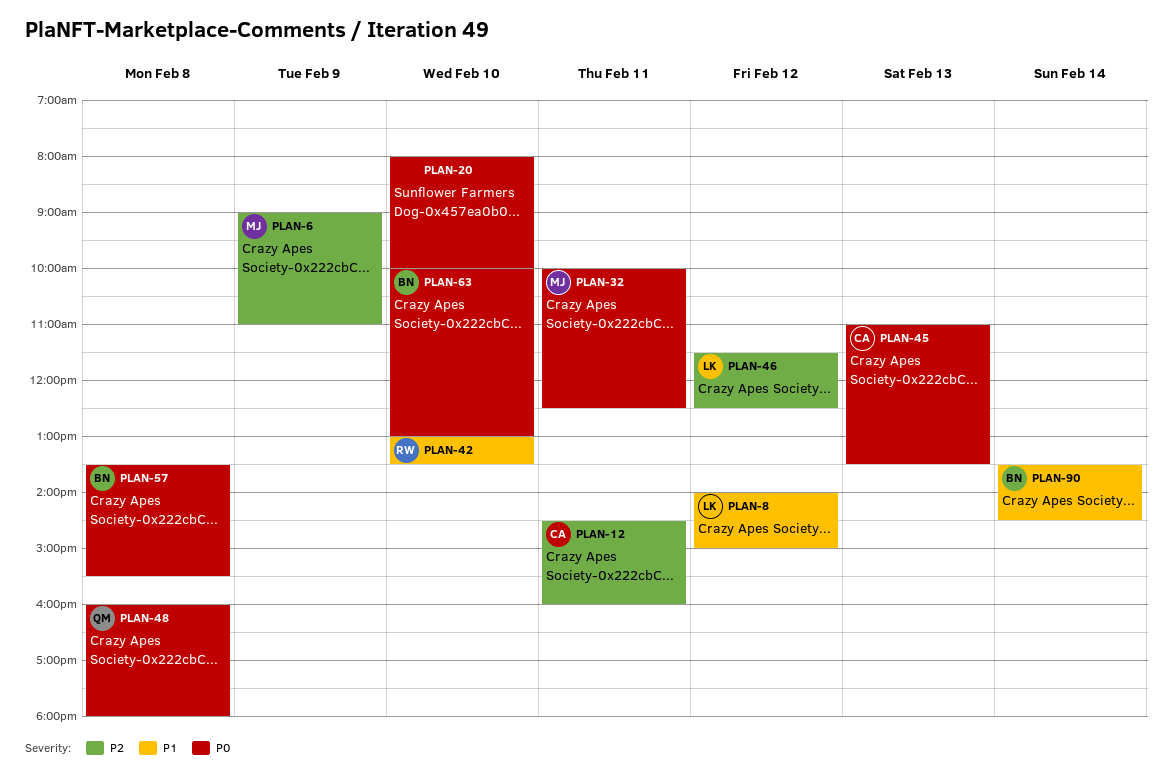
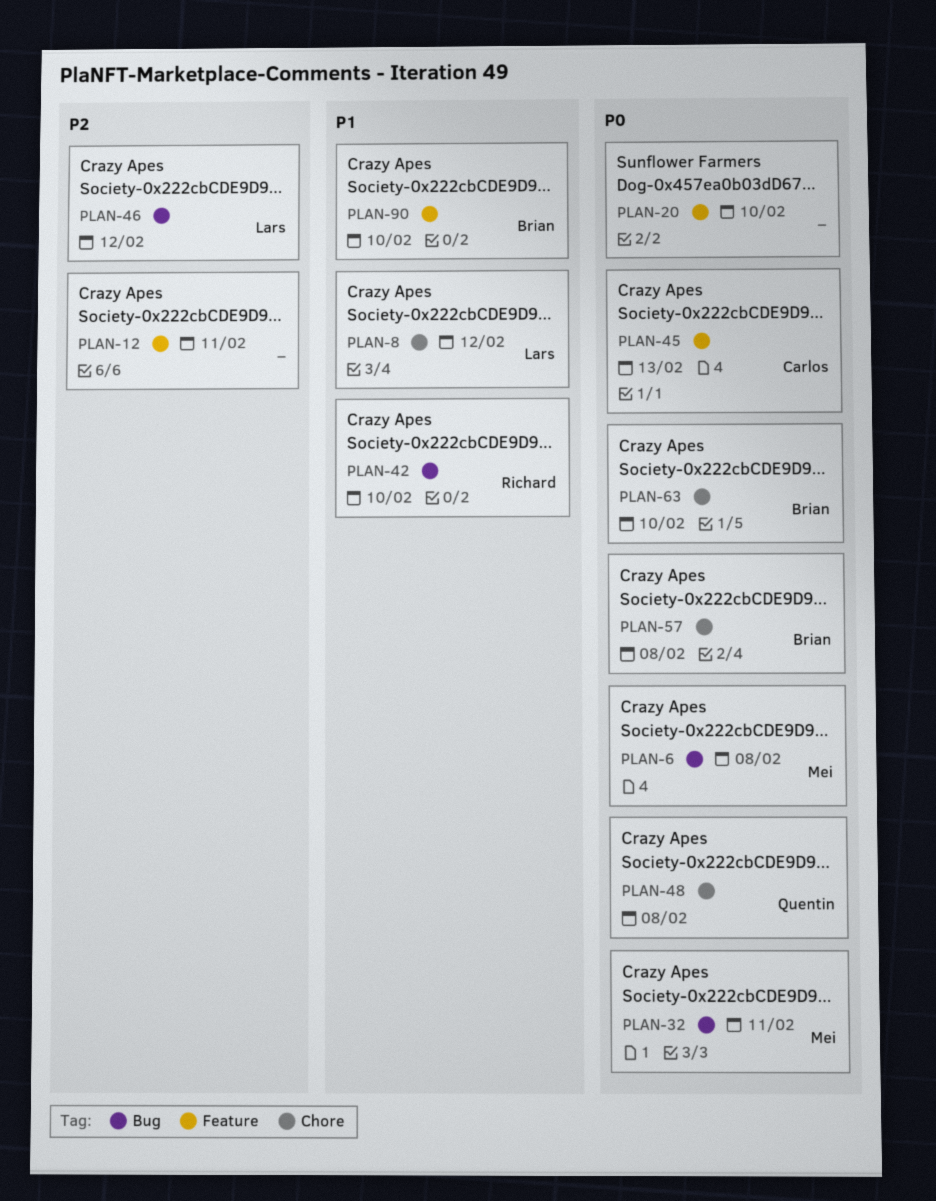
PLAN-6, priority: P2 -> P0
PLAN-6, day: Feb 9 -> Feb 8
PLAN-12, owner: Carlos -> none
PLAN-90, day: Feb 14 -> Feb 10

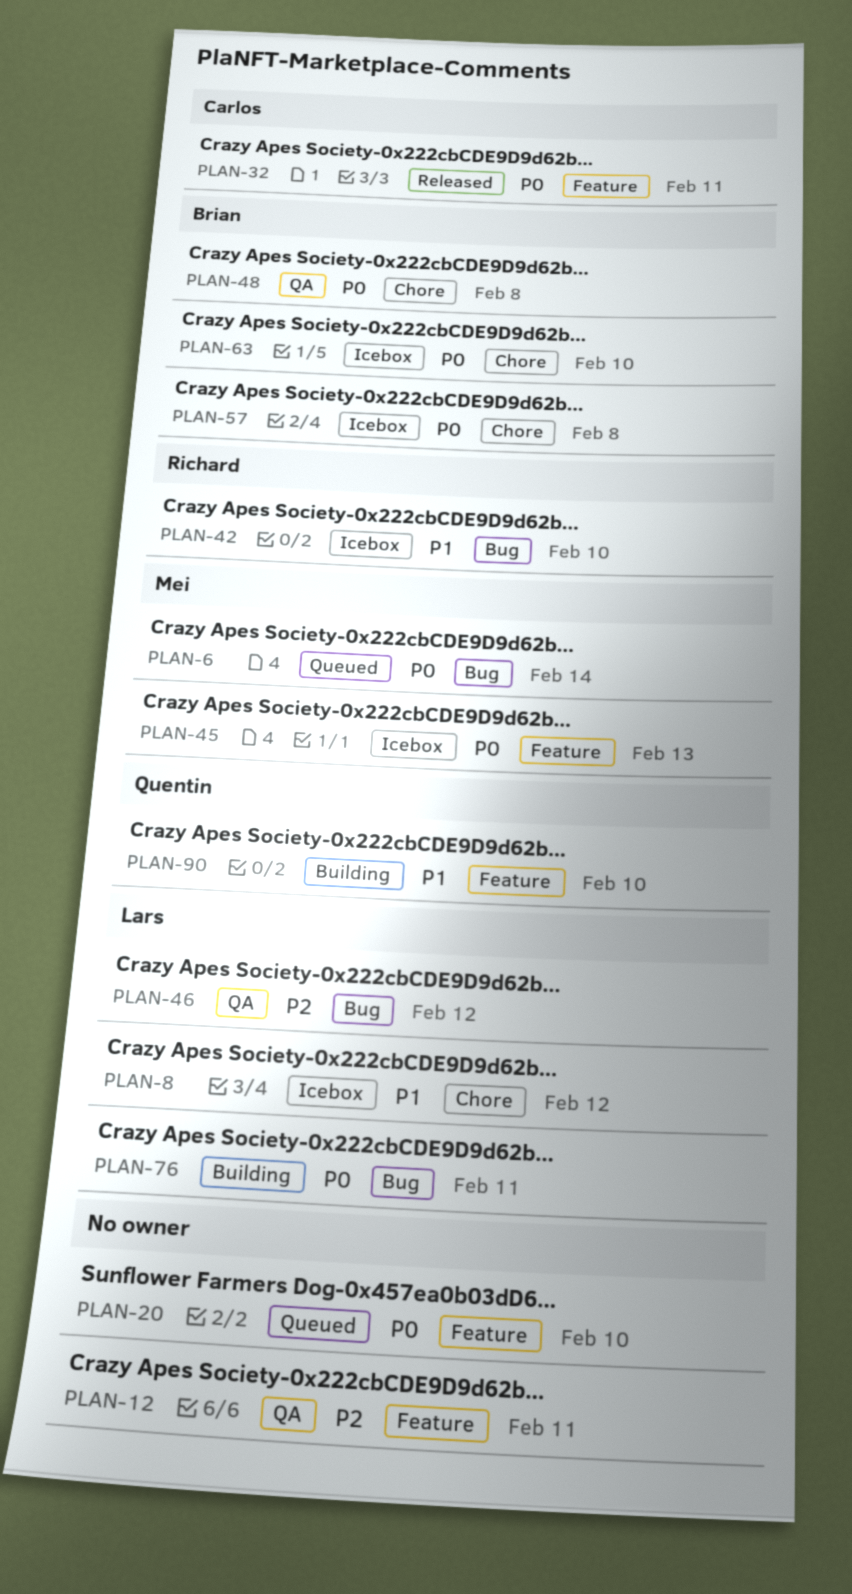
PLAN-6, day: Feb 8 -> Feb 14
PLAN-32, owner: Mei -> Carlos
PLAN-32, label: Bug -> Feature
PLAN-45, owner: Carlos -> Mei
PLAN-48, owner: Quentin -> Brian
PLAN-76: none -> present
PLAN-90, owner: Brian -> Quentin

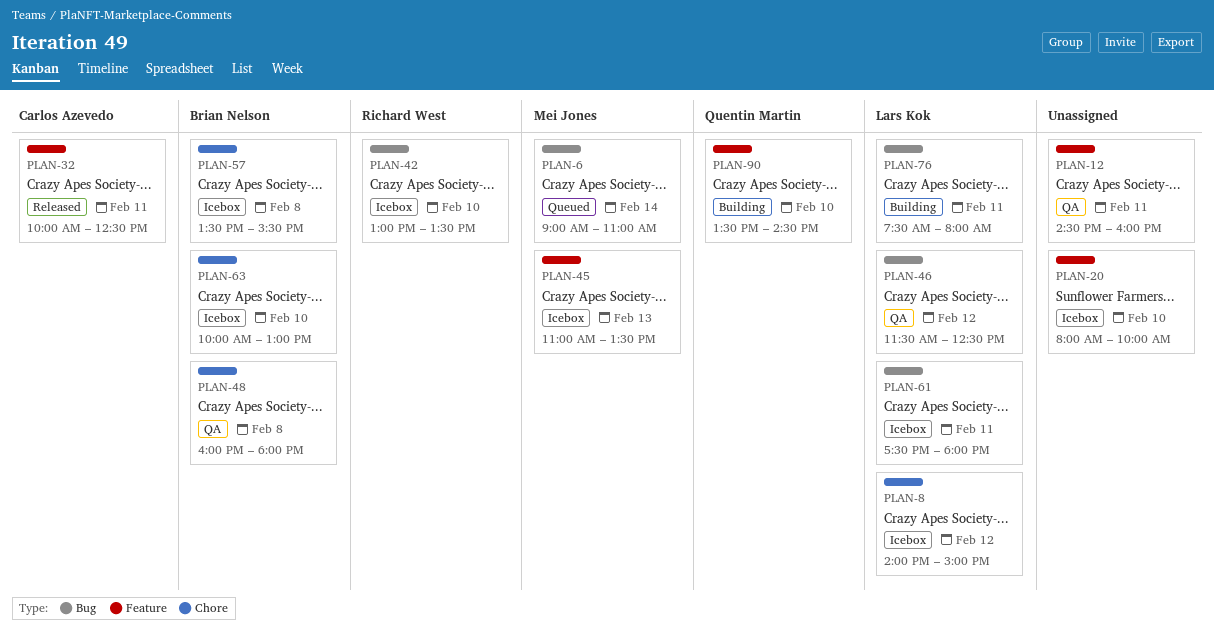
PLAN-20, status: Queued -> Icebox
PLAN-61: none -> present

